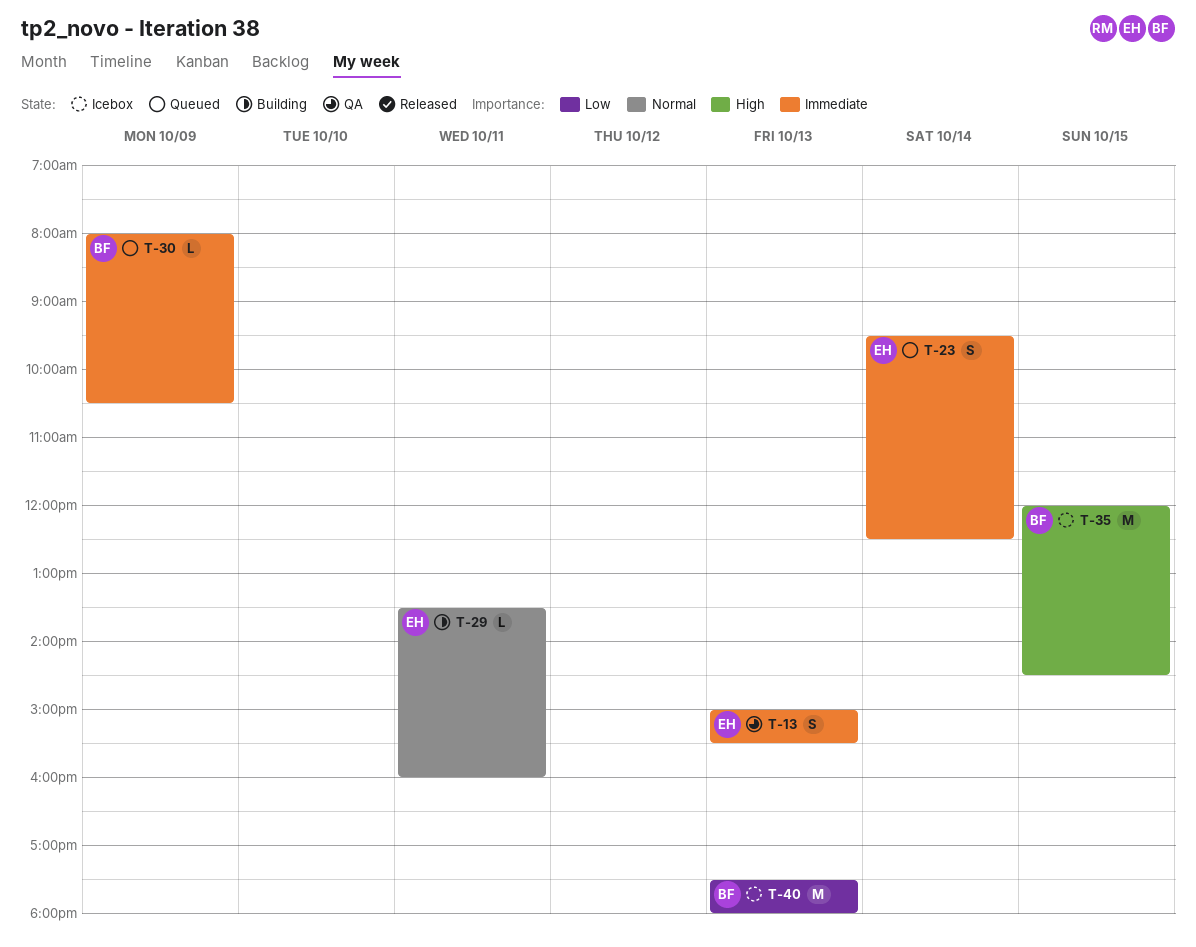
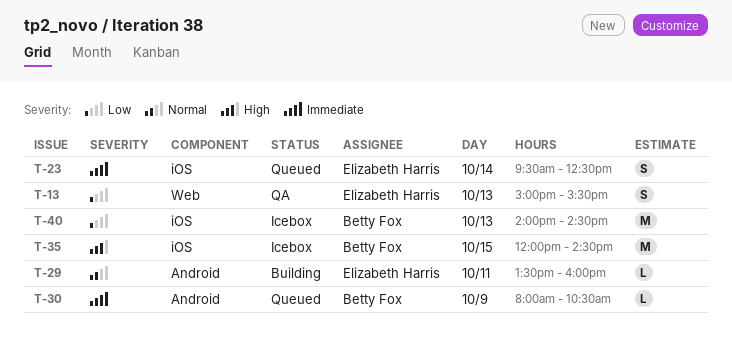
T-13, priority: Immediate -> Low
T-40, begins: 17:30 -> 14:00
T-40, ends: 18:00 -> 14:30

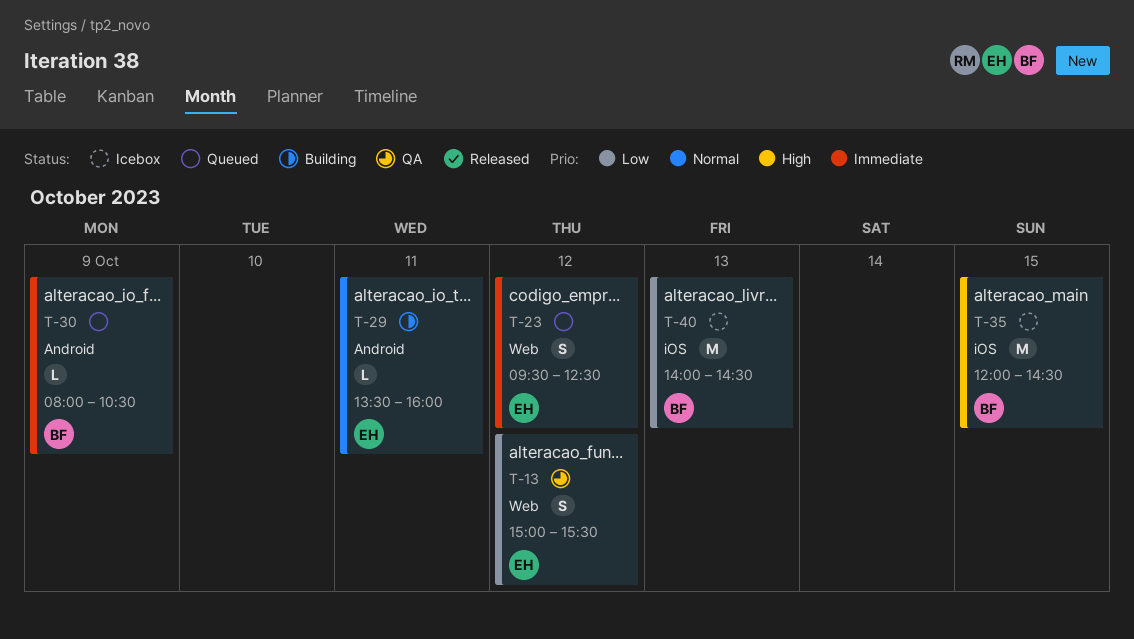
T-13, day: Oct 13 -> Oct 12
T-23, label: iOS -> Web
T-23, day: Oct 14 -> Oct 12

